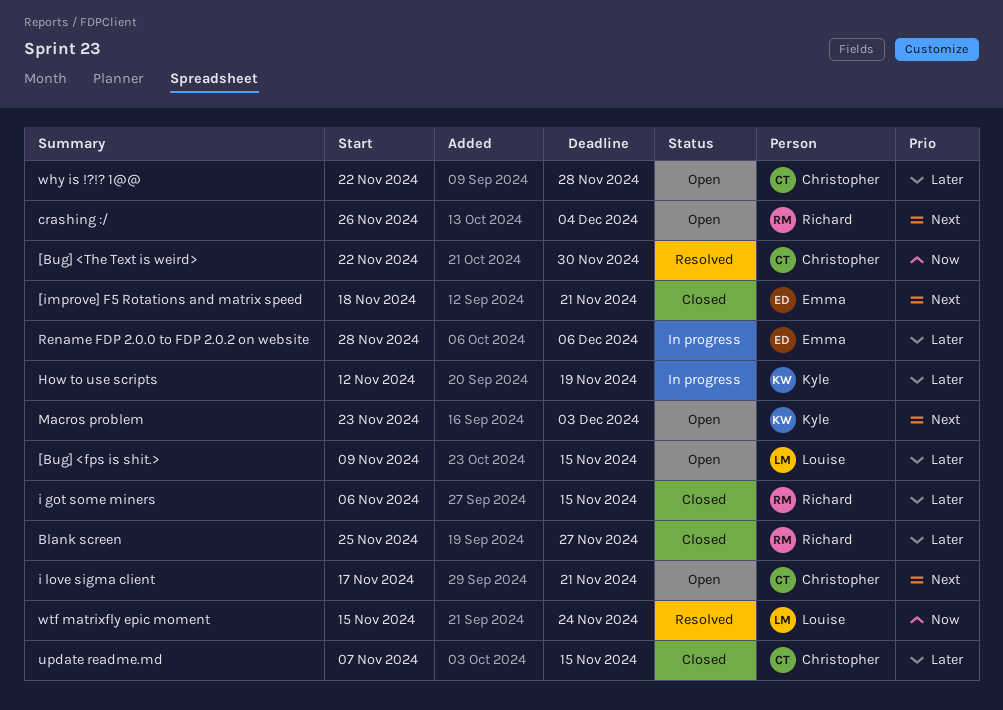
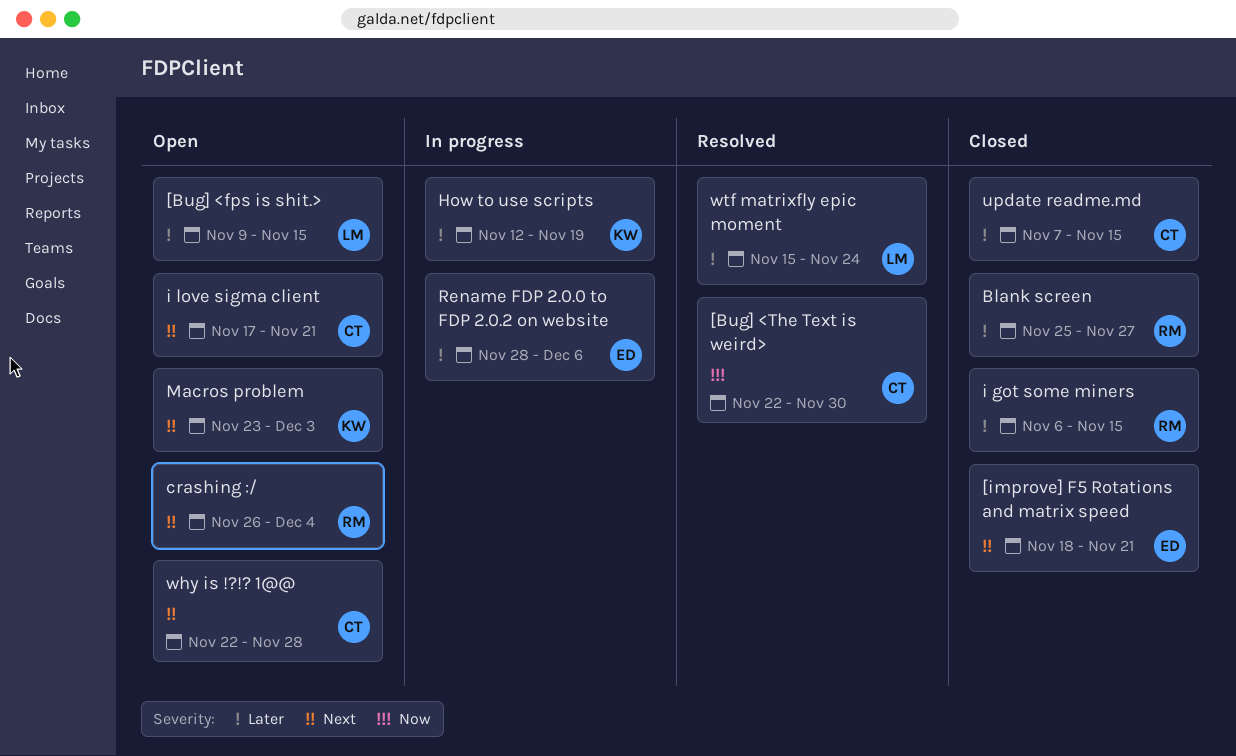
why is !?!? 1@@, priority: Later -> Next
wtf matrixfly epic moment, priority: Now -> Later

